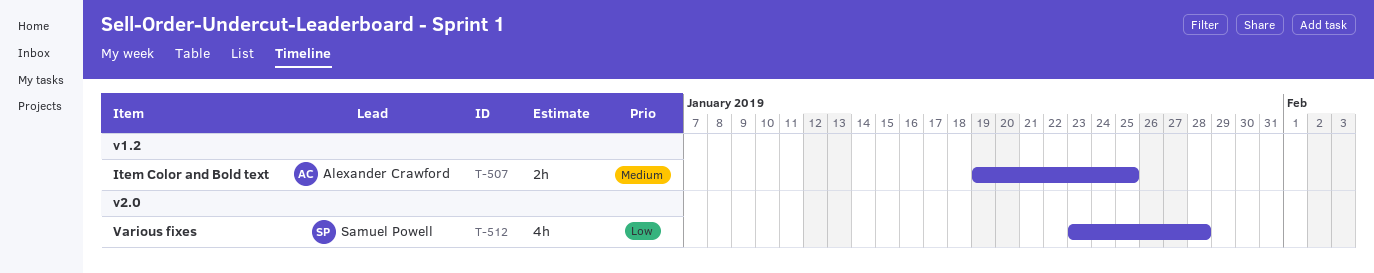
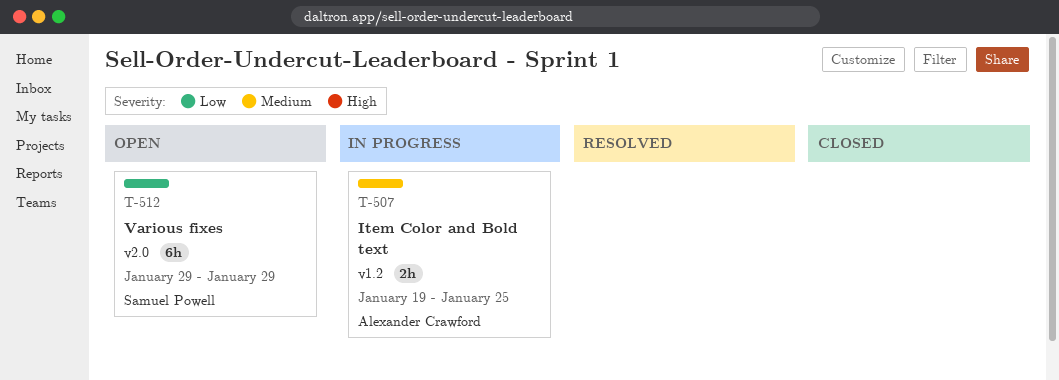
T-512, estimate: 4h -> 6h
T-512, start: Jan 23 -> Jan 29
T-512, due: Jan 28 -> Jan 29

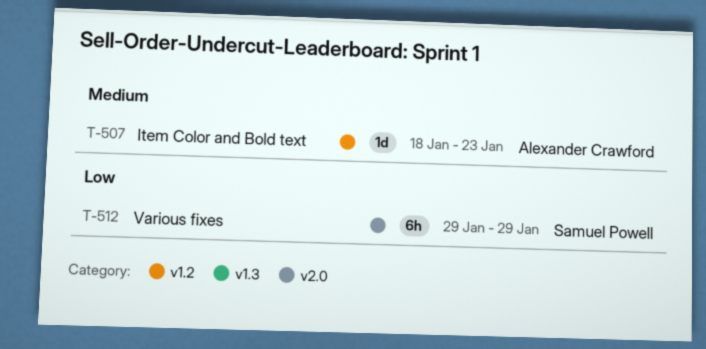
T-507, estimate: 2h -> 1d
T-507, start: Jan 19 -> Jan 18
T-507, due: Jan 25 -> Jan 23

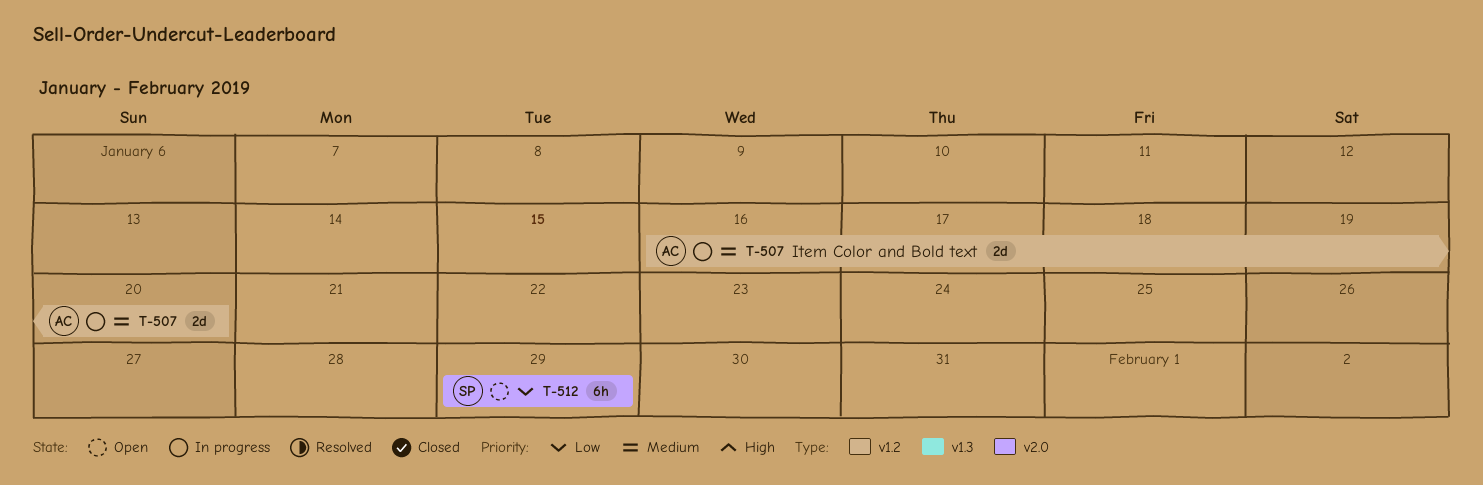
T-507, estimate: 1d -> 2d
T-507, start: Jan 18 -> Jan 16
T-507, due: Jan 23 -> Jan 20

